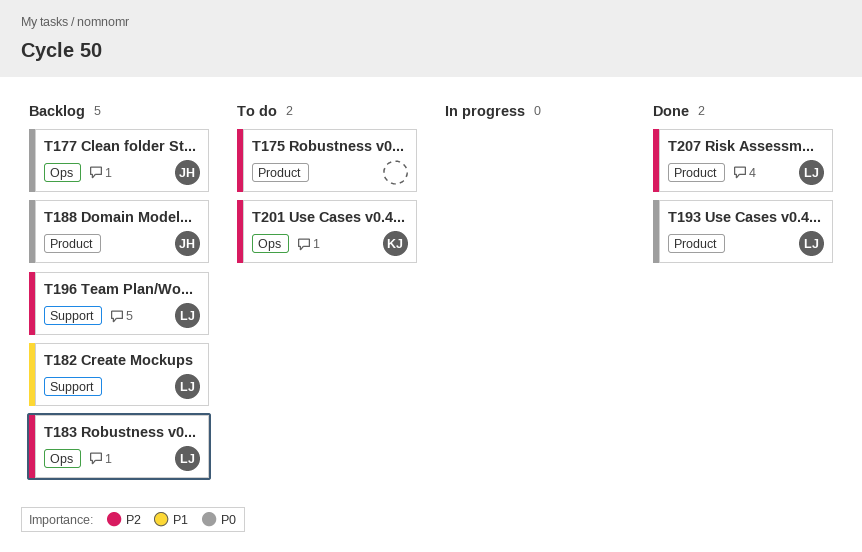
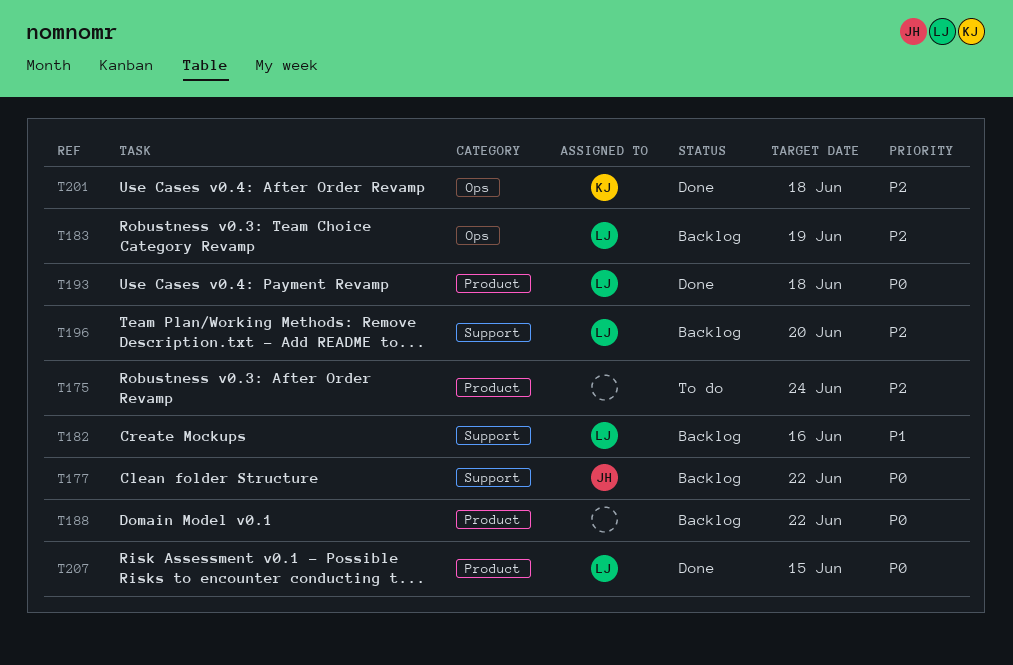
T177, label: Ops -> Support
T188, owner: JH -> none
T201, status: To do -> Done
T207, priority: P2 -> P0

